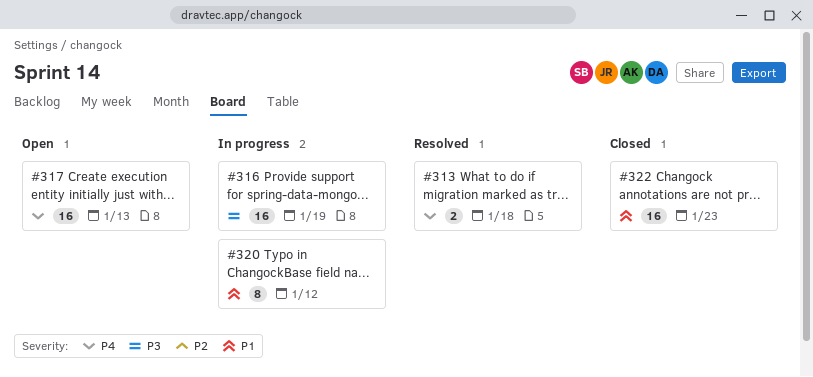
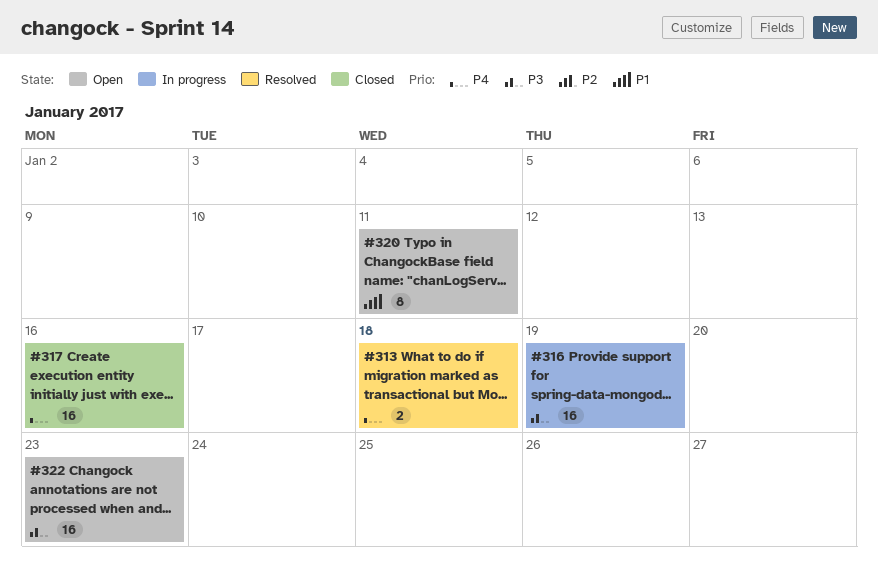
#317, status: Open -> Closed
#317, due: Jan 13 -> Jan 16
#320, status: In progress -> Open
#320, due: Jan 12 -> Jan 11
#322, status: Closed -> Open
#322, priority: P1 -> P3

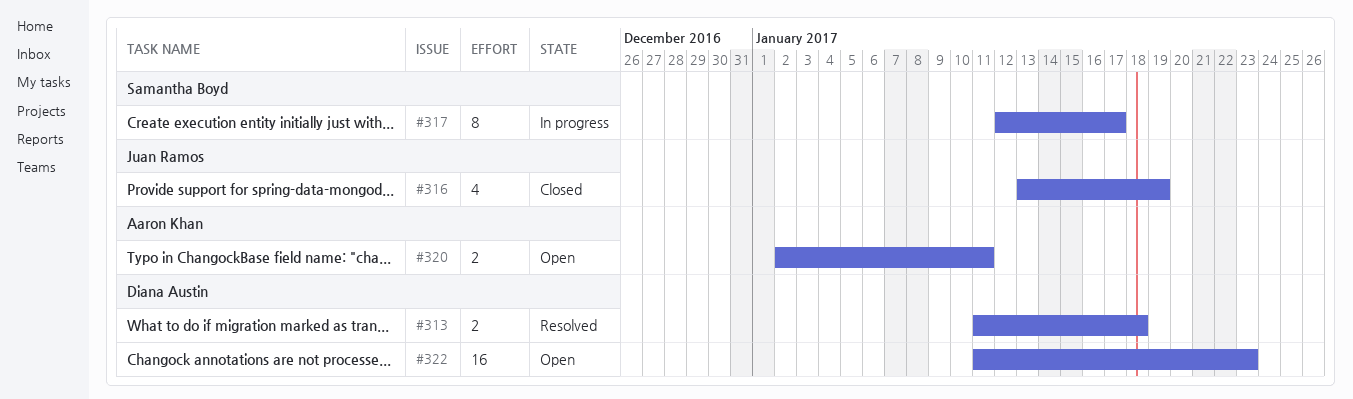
#316, status: In progress -> Closed
#316, estimate: 16 -> 4
#317, status: Closed -> In progress
#317, estimate: 16 -> 8
#317, due: Jan 16 -> Jan 17
#320, estimate: 8 -> 2

